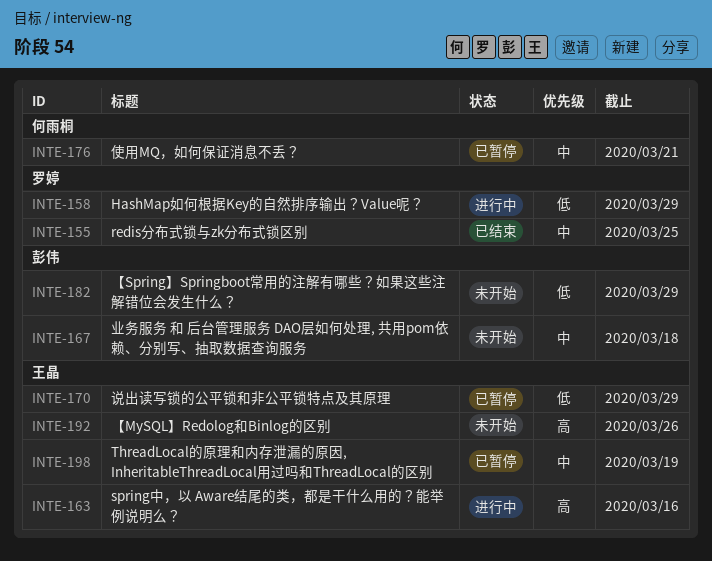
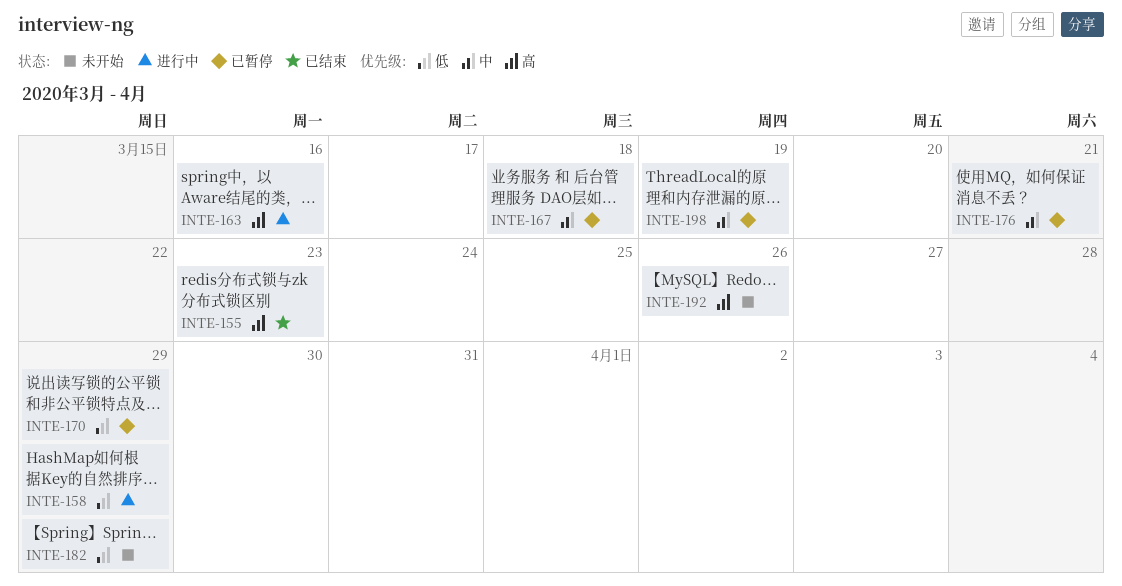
INTE-155, priority: 中 -> 高
INTE-155, due: Mar 25 -> Mar 23
INTE-167, status: 未开始 -> 已暂停

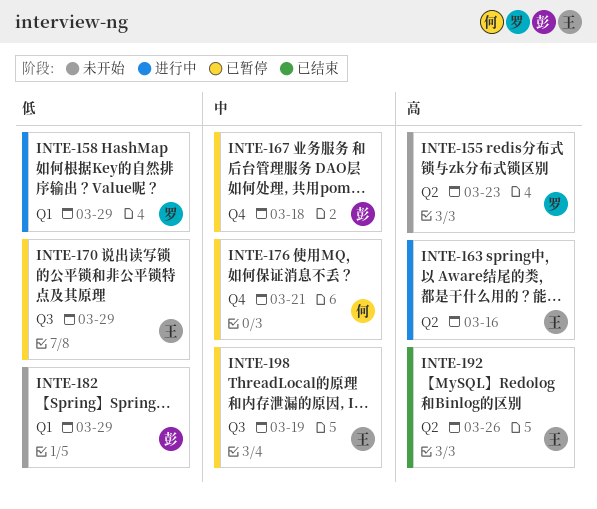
INTE-155, status: 已结束 -> 未开始
INTE-192, status: 未开始 -> 已结束

